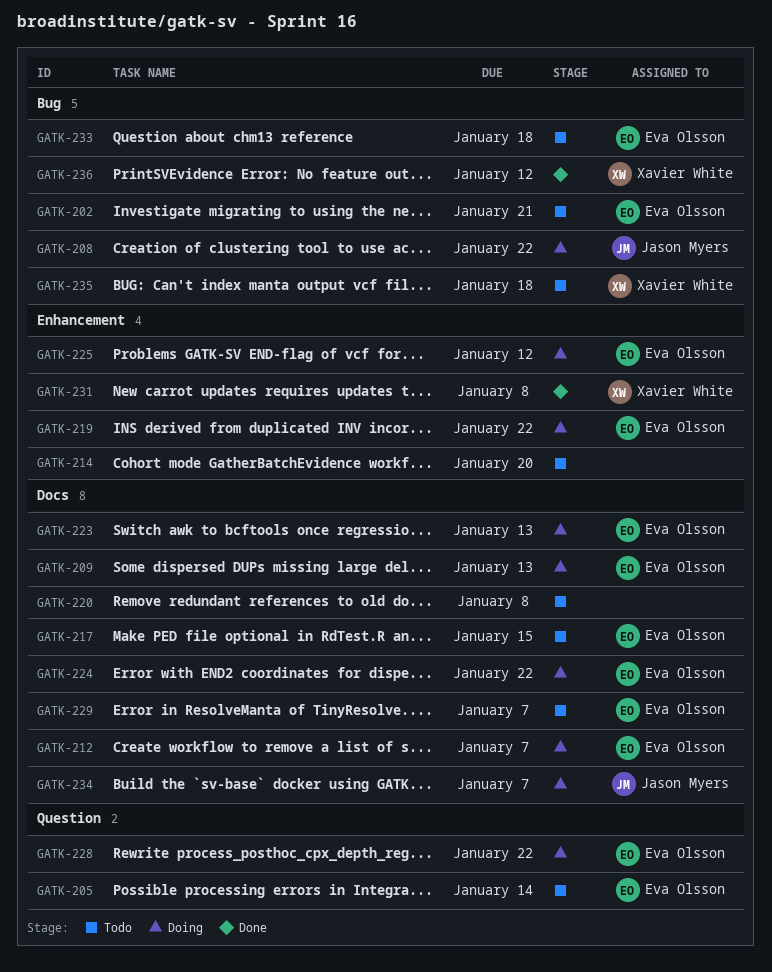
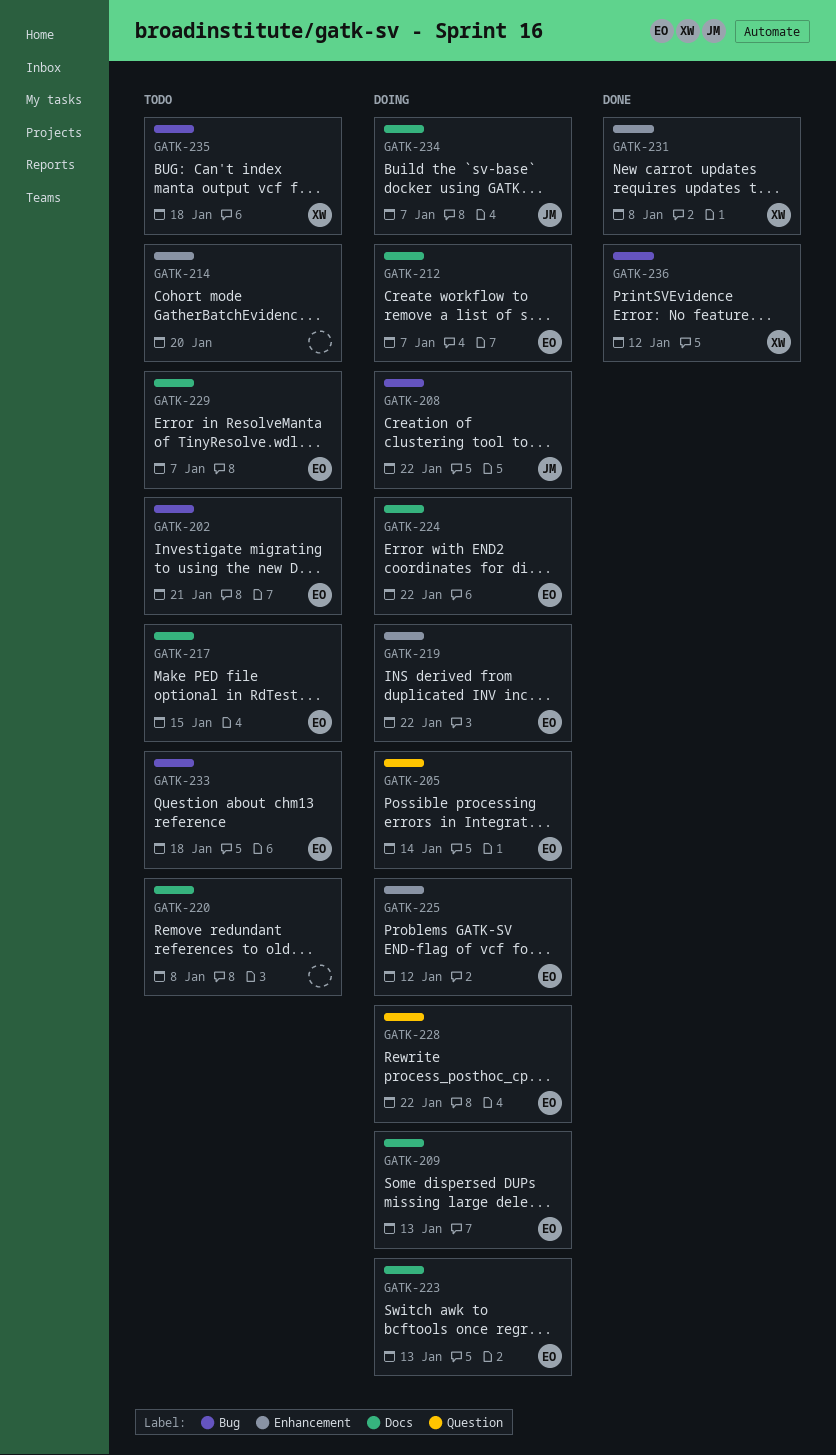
GATK-205, status: Todo -> Doing

